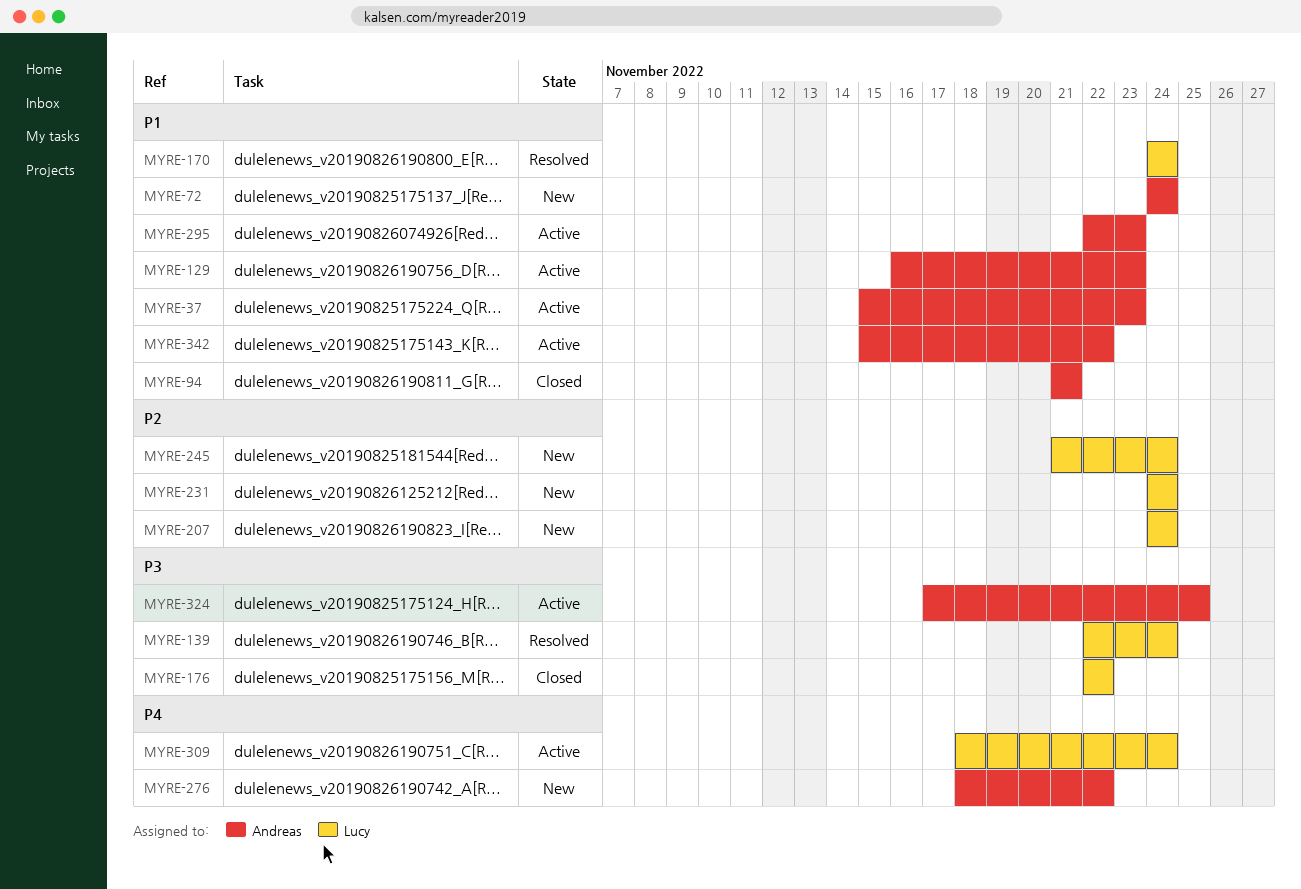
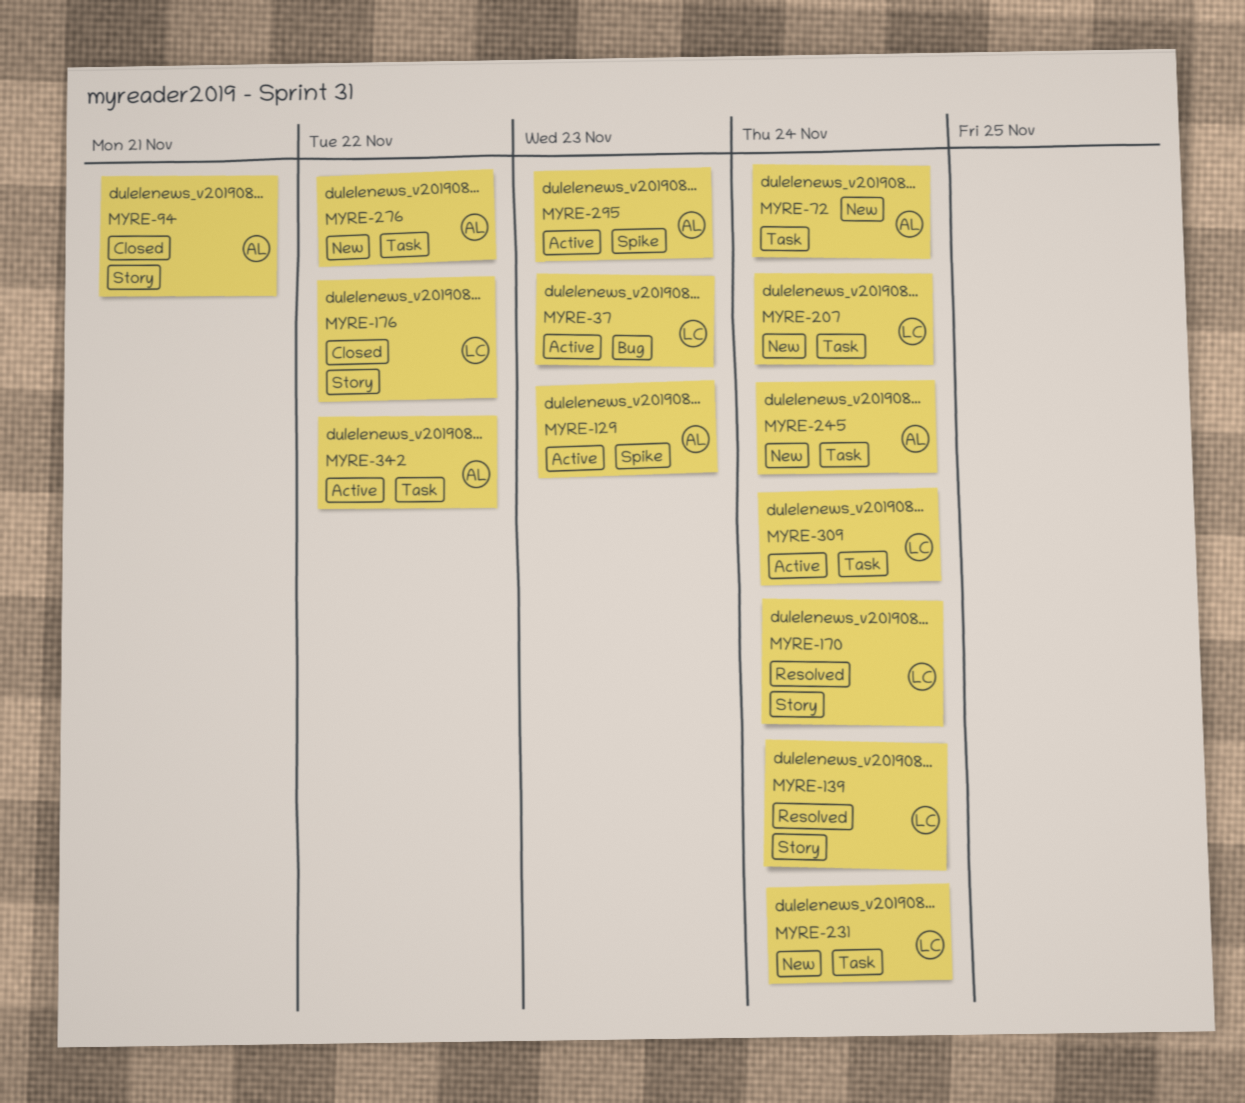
MYRE-37, owner: Andreas -> Lucy
MYRE-245, owner: Lucy -> Andreas
MYRE-324: present -> none

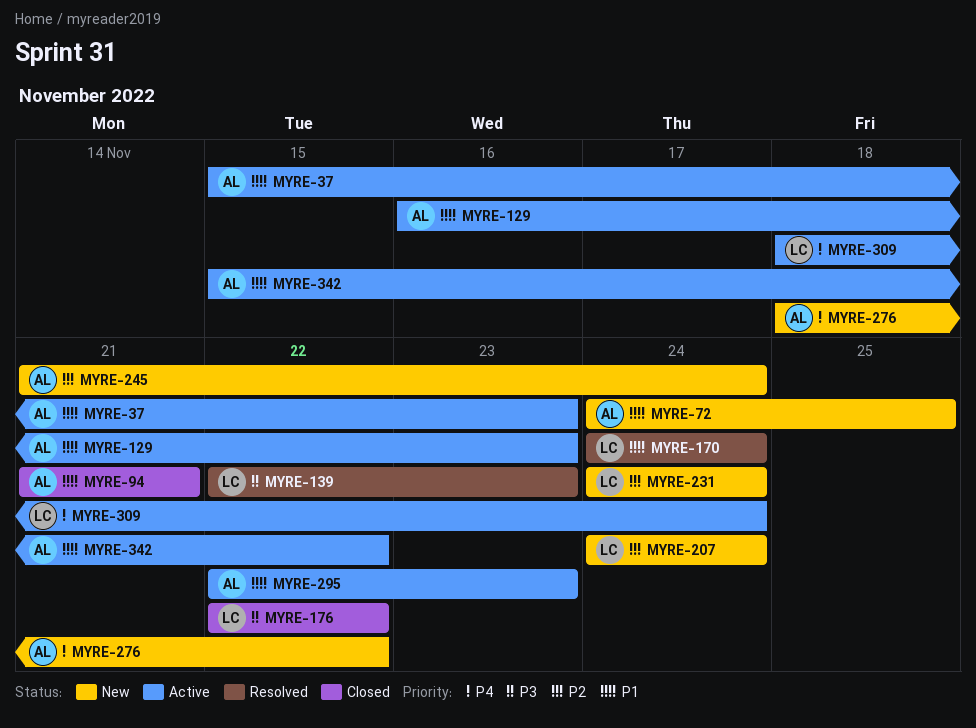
MYRE-37, owner: LC -> AL
MYRE-72, due: Nov 24 -> Nov 25
MYRE-139, due: Nov 24 -> Nov 23

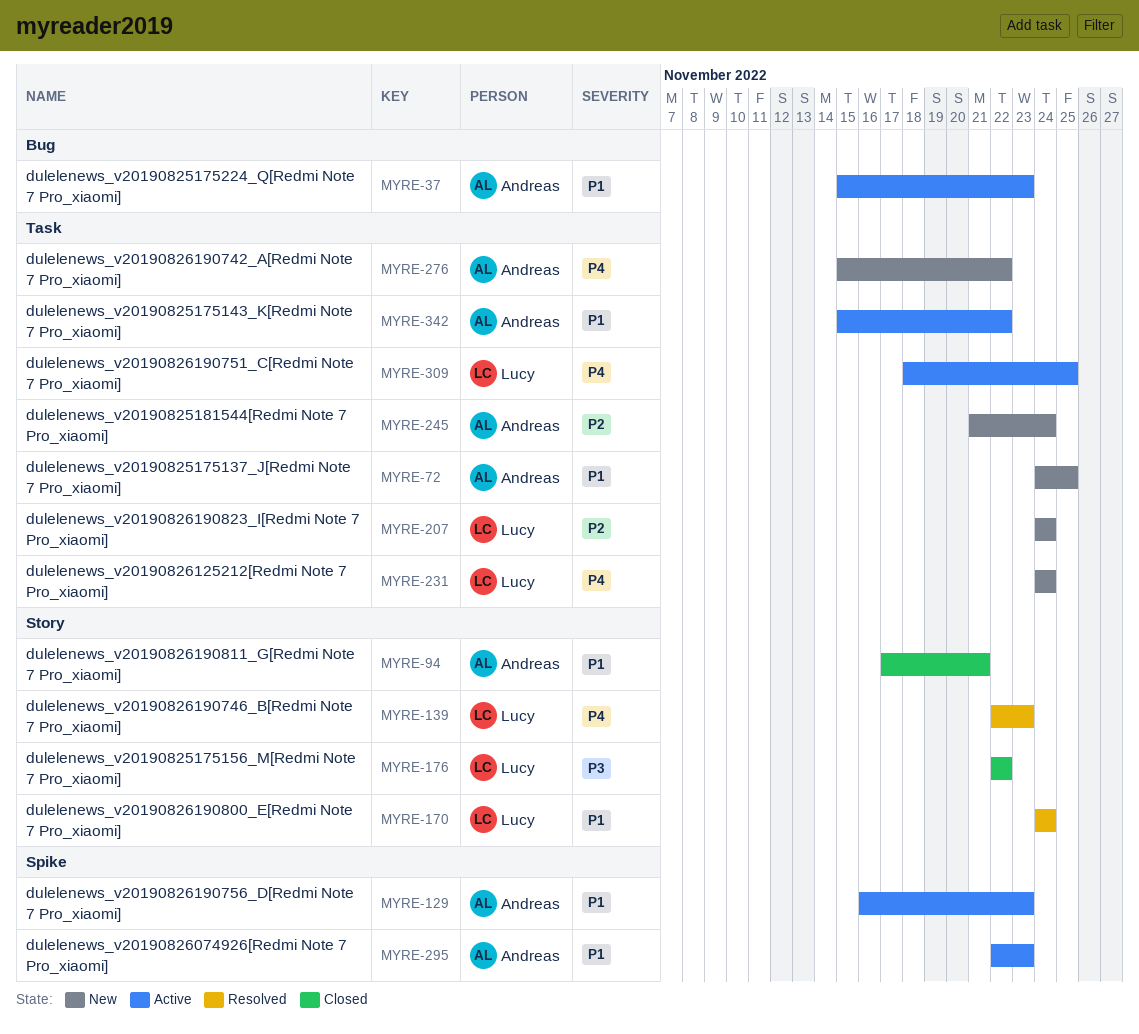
MYRE-94, start: Nov 21 -> Nov 17
MYRE-139, priority: P3 -> P4
MYRE-231, priority: P2 -> P4
MYRE-276, start: Nov 18 -> Nov 15
MYRE-309, due: Nov 24 -> Nov 25

